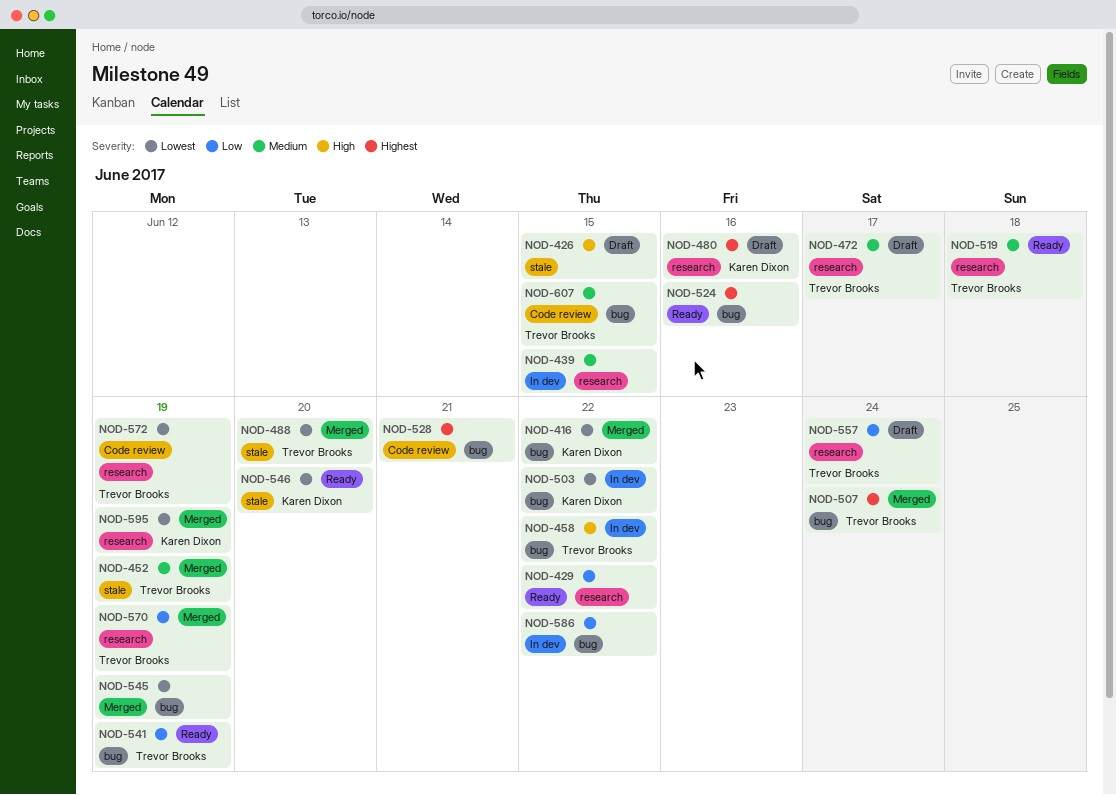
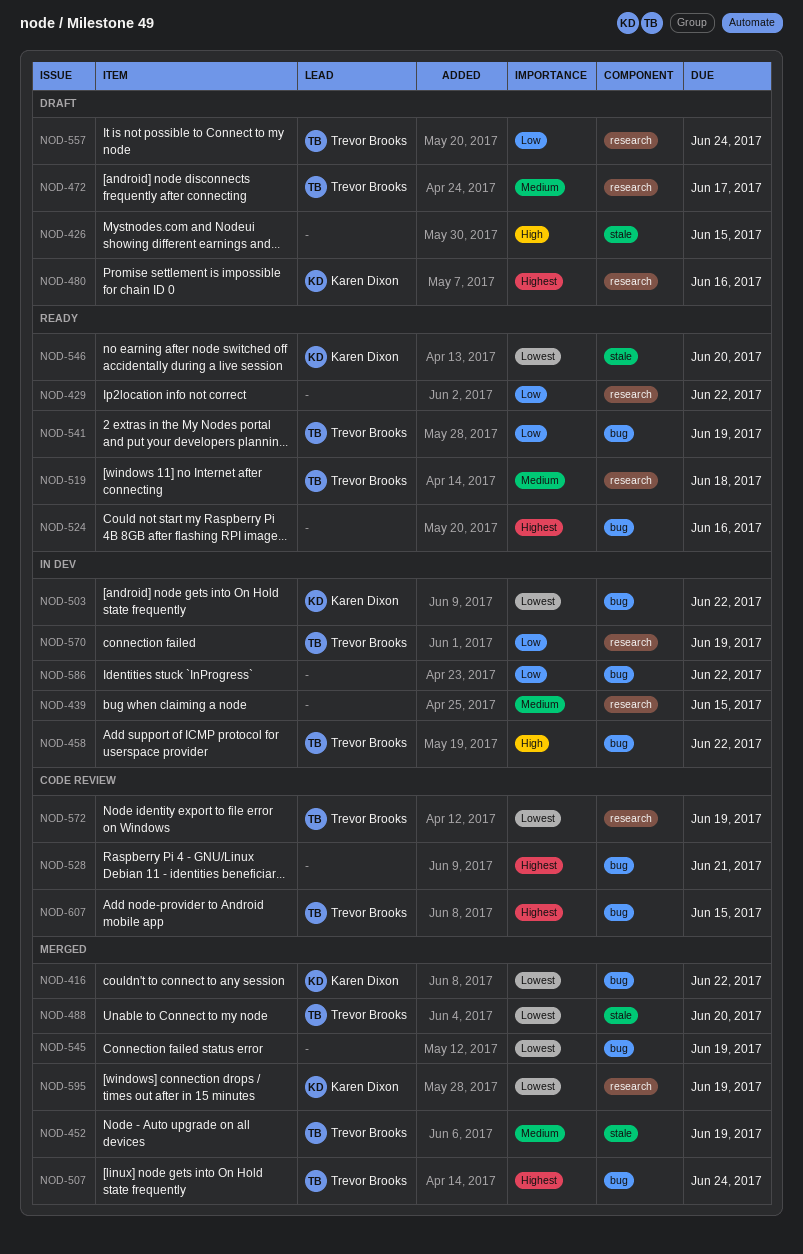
NOD-570, status: Merged -> In dev
NOD-607, priority: Medium -> Highest

